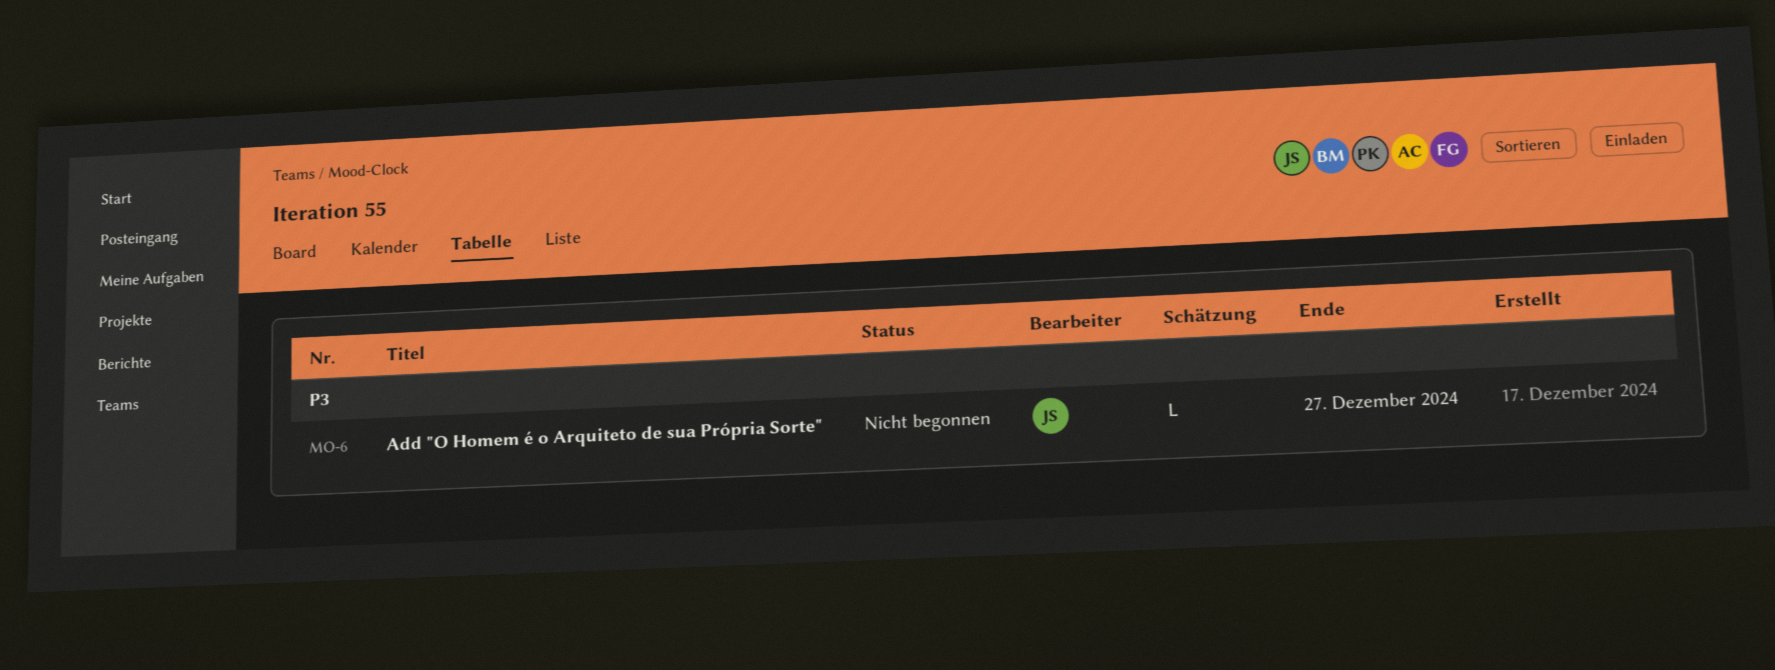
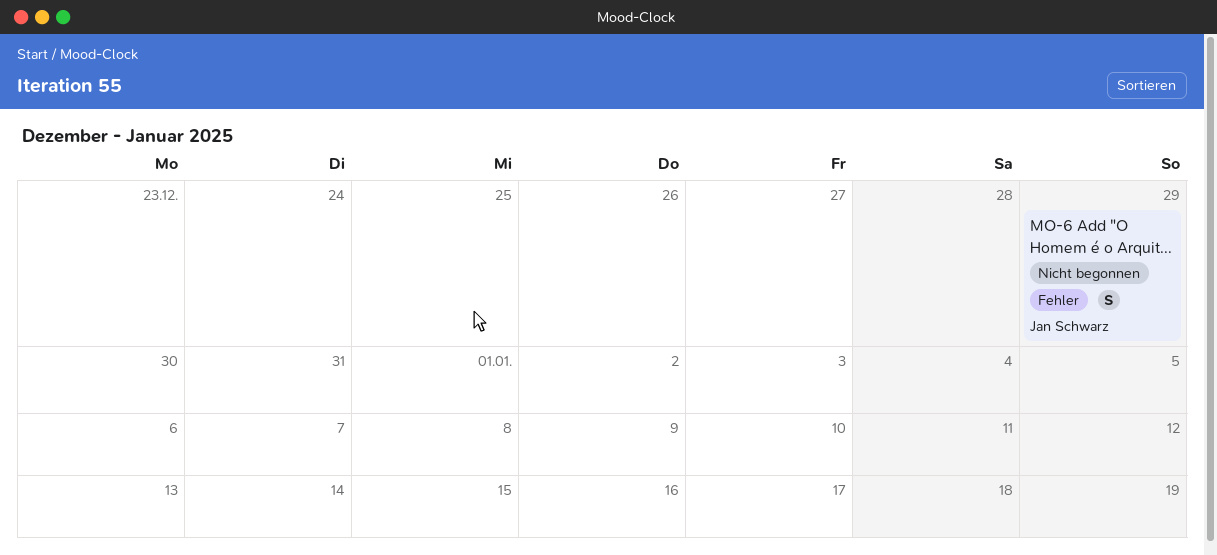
MO-6, estimate: L -> S
MO-6, due: Dec 27 -> Dec 29

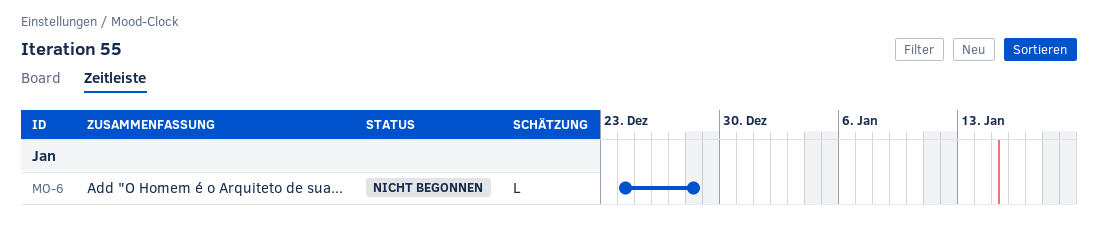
MO-6, estimate: S -> L
MO-6, due: Dec 29 -> Dec 28

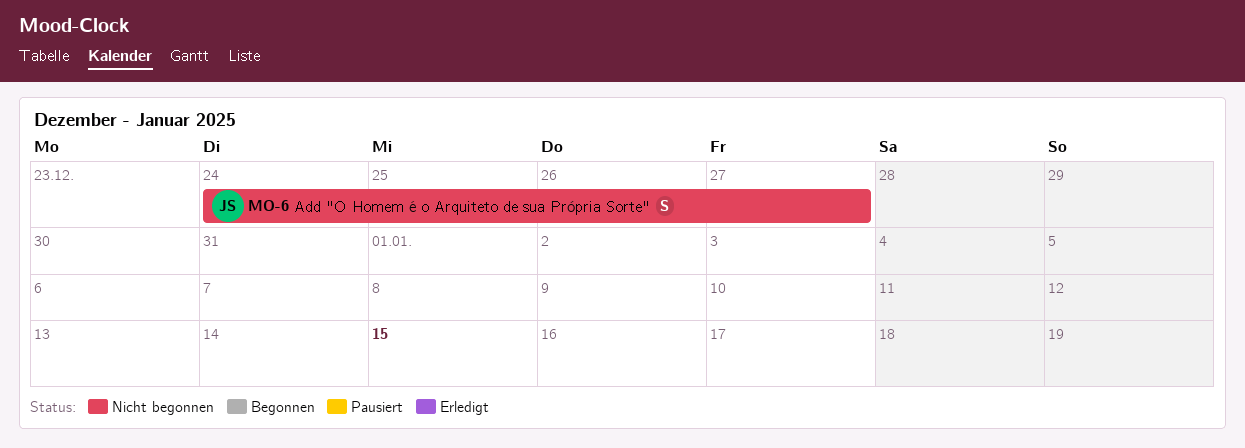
MO-6, estimate: L -> S
MO-6, due: Dec 28 -> Dec 27

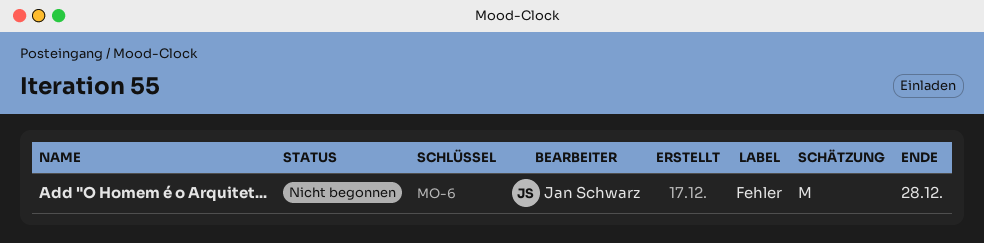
MO-6, estimate: S -> M
MO-6, due: Dec 27 -> Dec 28

